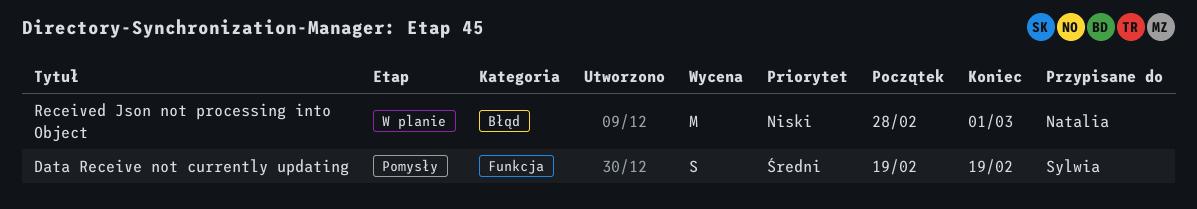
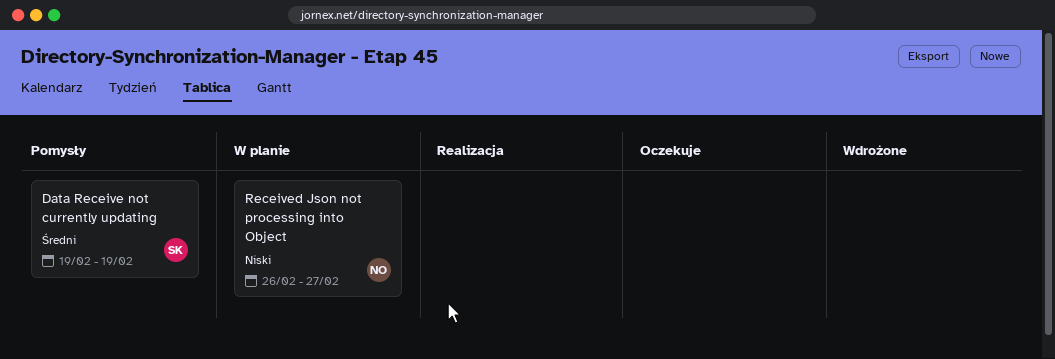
Received Json not processing into Object, start: Feb 28 -> Feb 26
Received Json not processing into Object, due: Mar 1 -> Feb 27

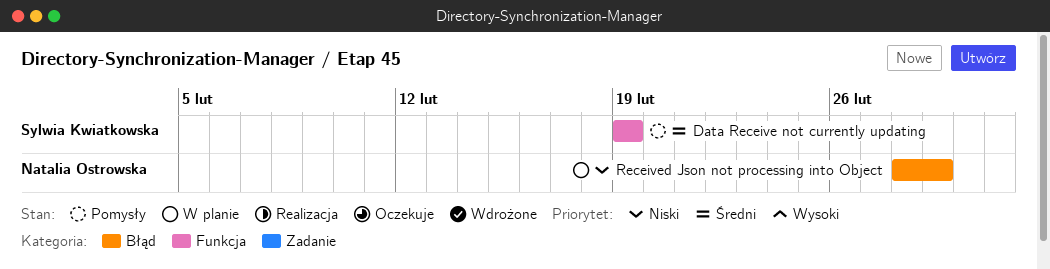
Received Json not processing into Object, start: Feb 26 -> Feb 28
Received Json not processing into Object, due: Feb 27 -> Mar 1

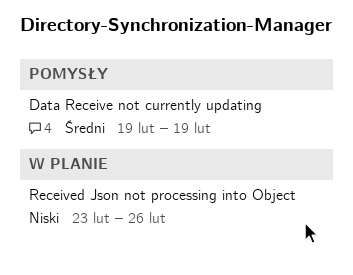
Received Json not processing into Object, start: Feb 28 -> Feb 23
Received Json not processing into Object, due: Mar 1 -> Feb 26

